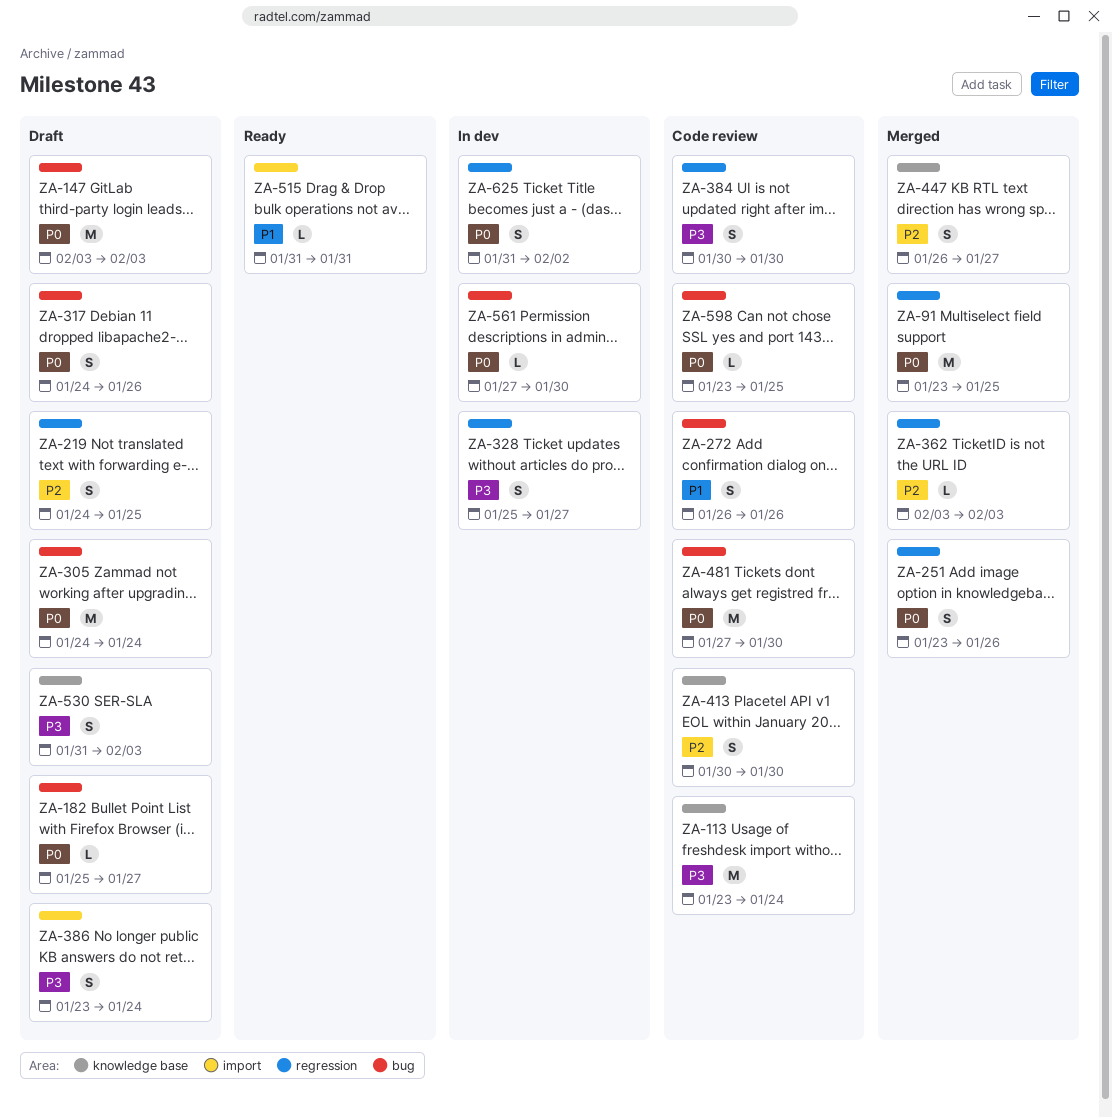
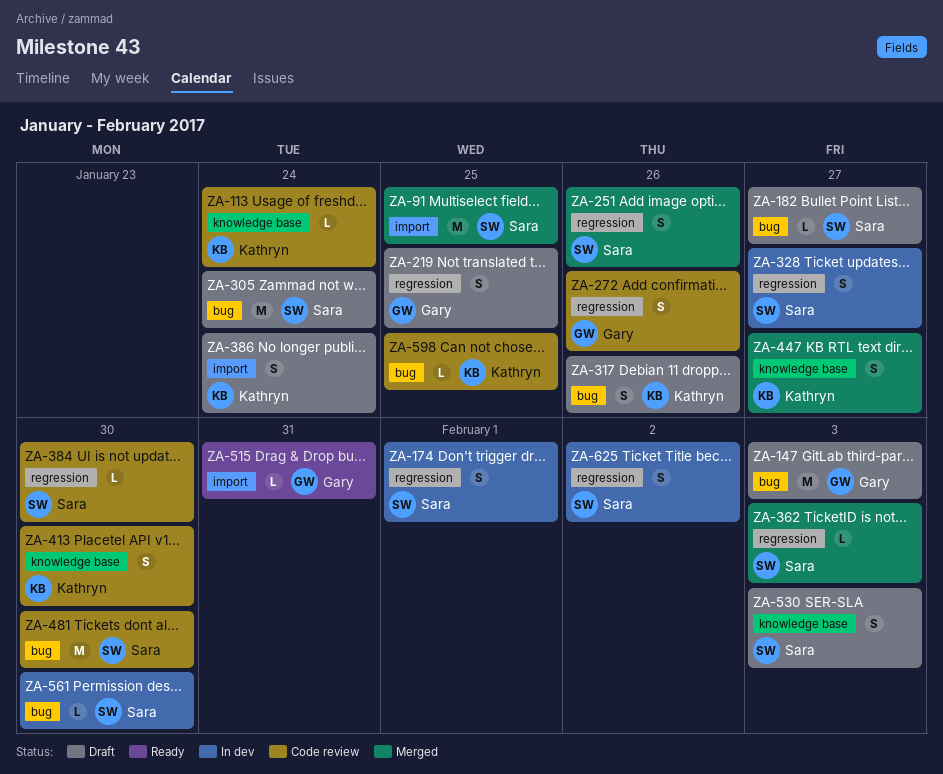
ZA-91, label: regression -> import
ZA-113, estimate: M -> L
ZA-174: none -> present
ZA-272, label: bug -> regression
ZA-384, estimate: S -> L

